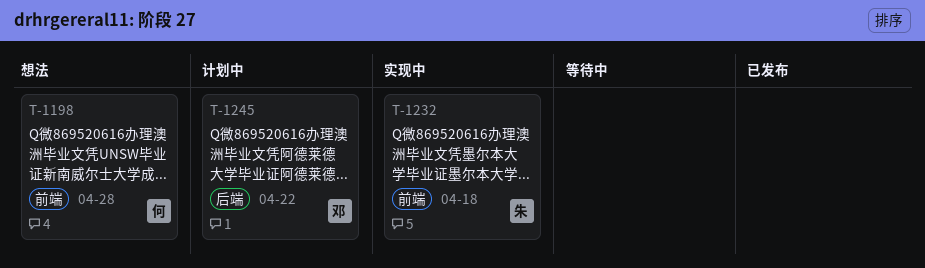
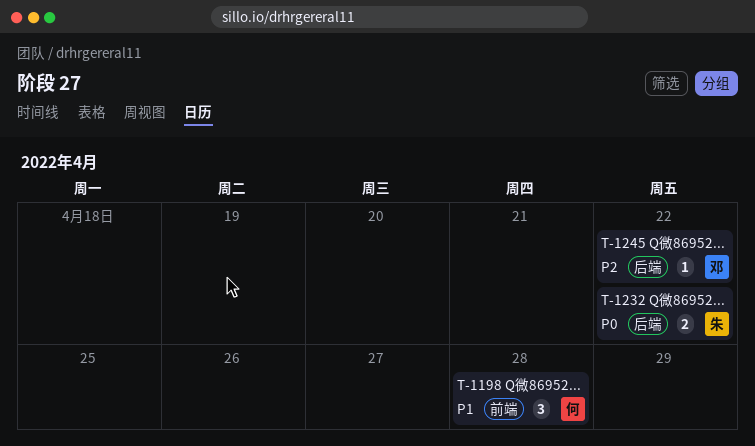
T-1232, label: 前端 -> 后端
T-1232, due: Apr 18 -> Apr 22

